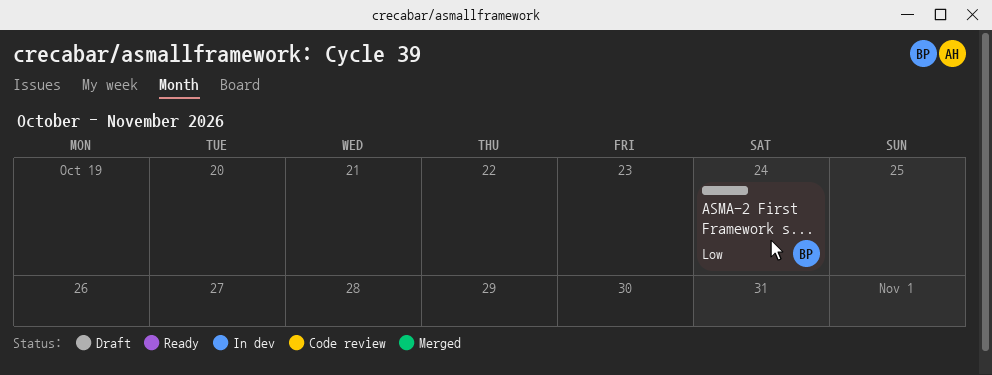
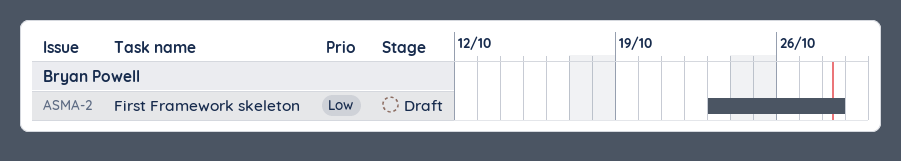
ASMA-2, due: Oct 24 -> Oct 28

